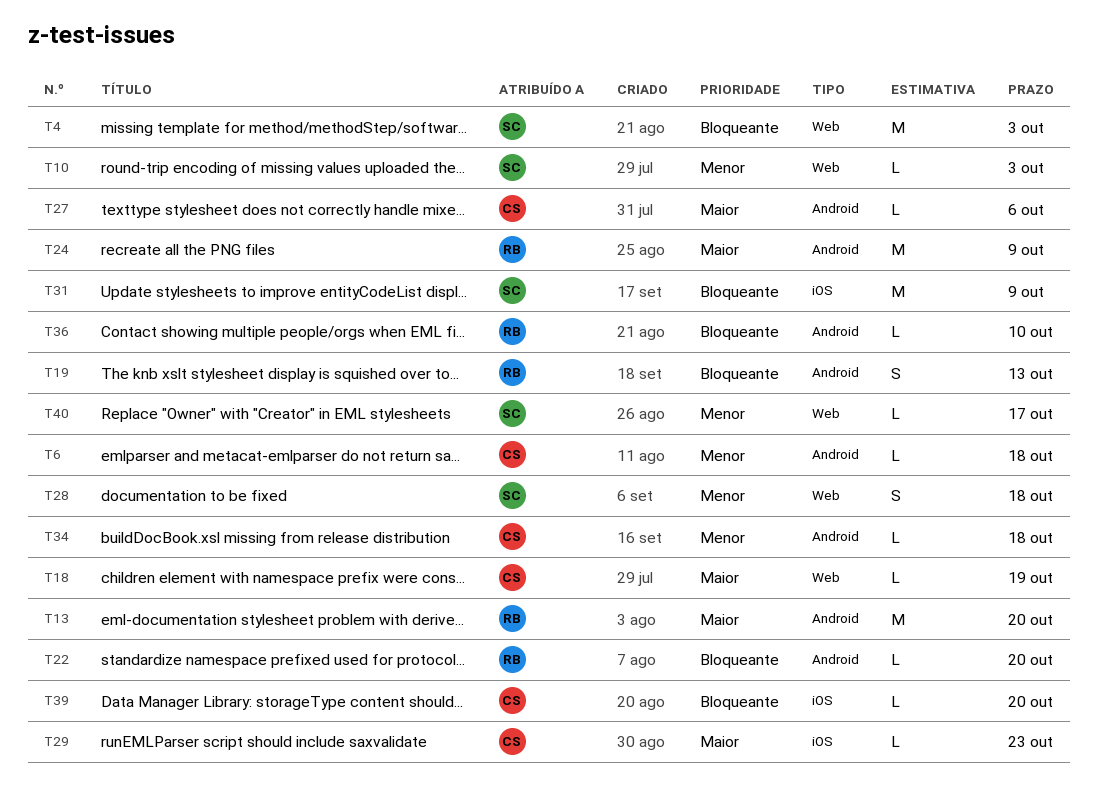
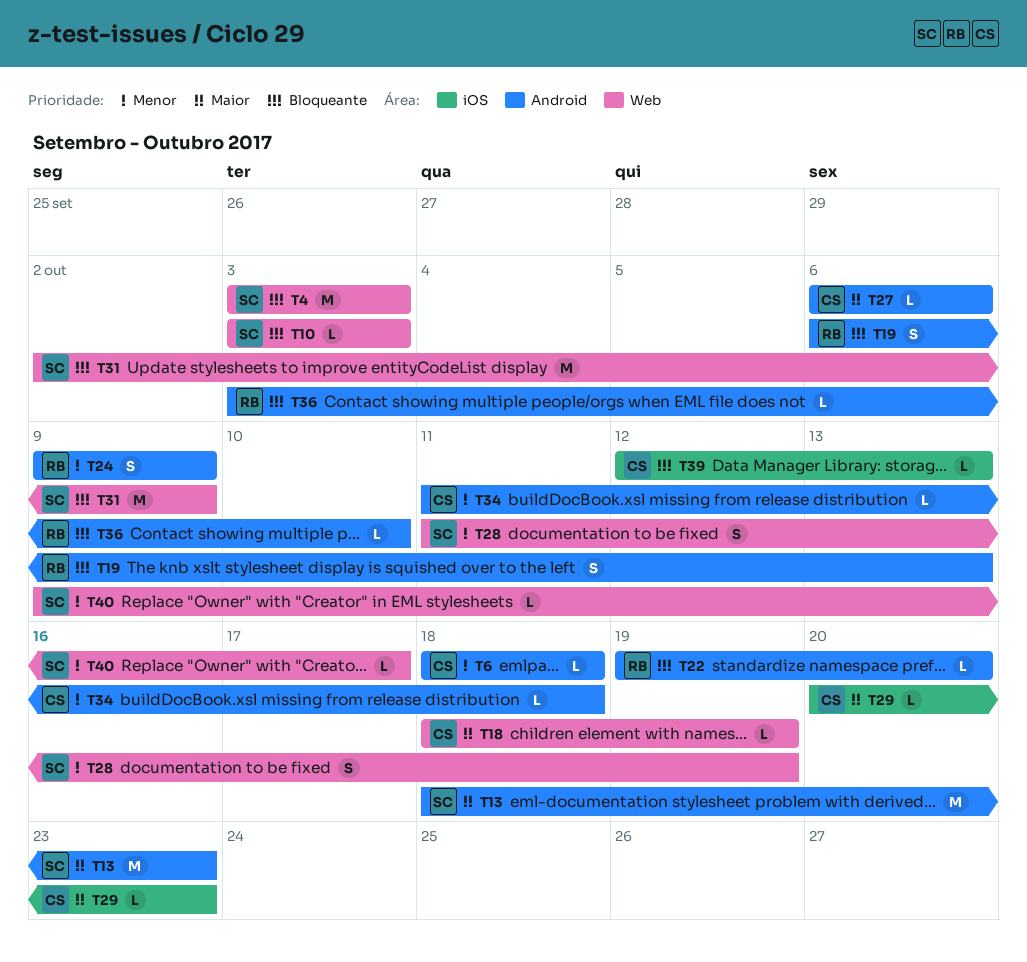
T10, priority: Menor -> Bloqueante
T13, owner: RB -> SC
T13, due: Oct 20 -> Oct 23
T24, priority: Maior -> Menor
T24, estimate: M -> S
T28, due: Oct 18 -> Oct 19
T31, label: iOS -> Web
T39, due: Oct 20 -> Oct 13

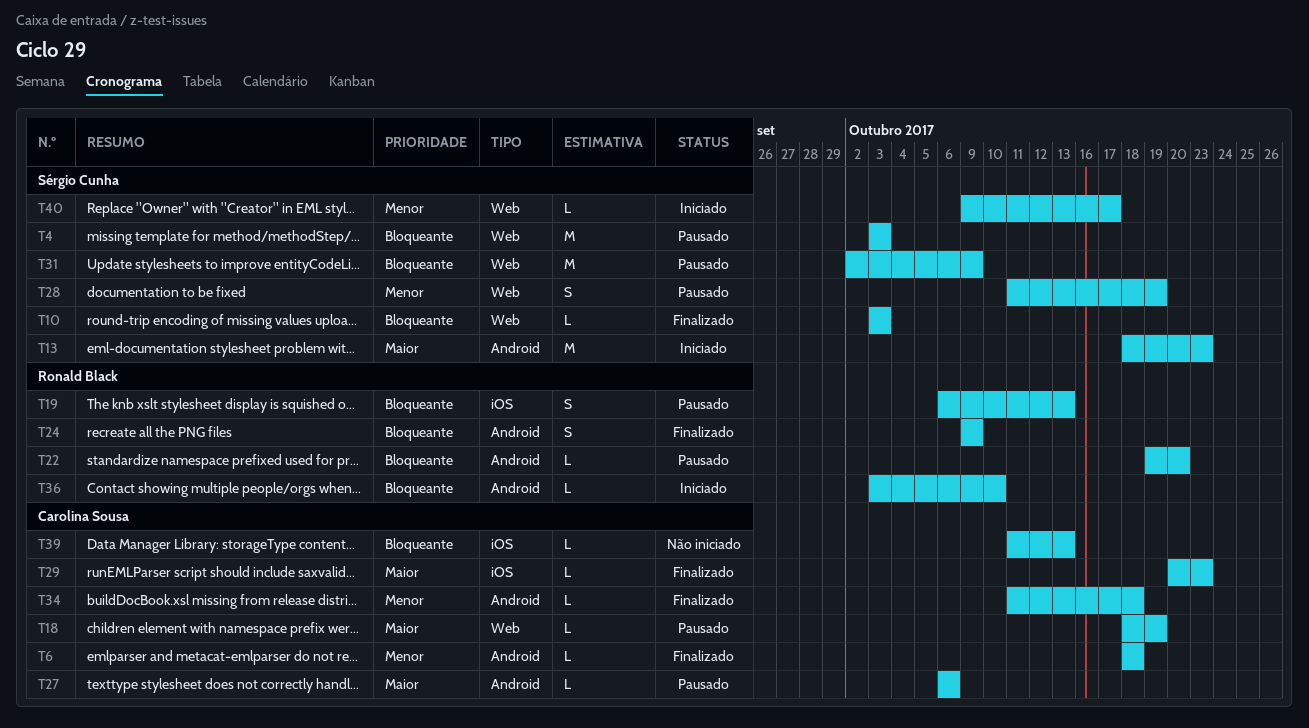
T19, label: Android -> iOS
T24, priority: Menor -> Bloqueante
T39, start: Oct 12 -> Oct 11

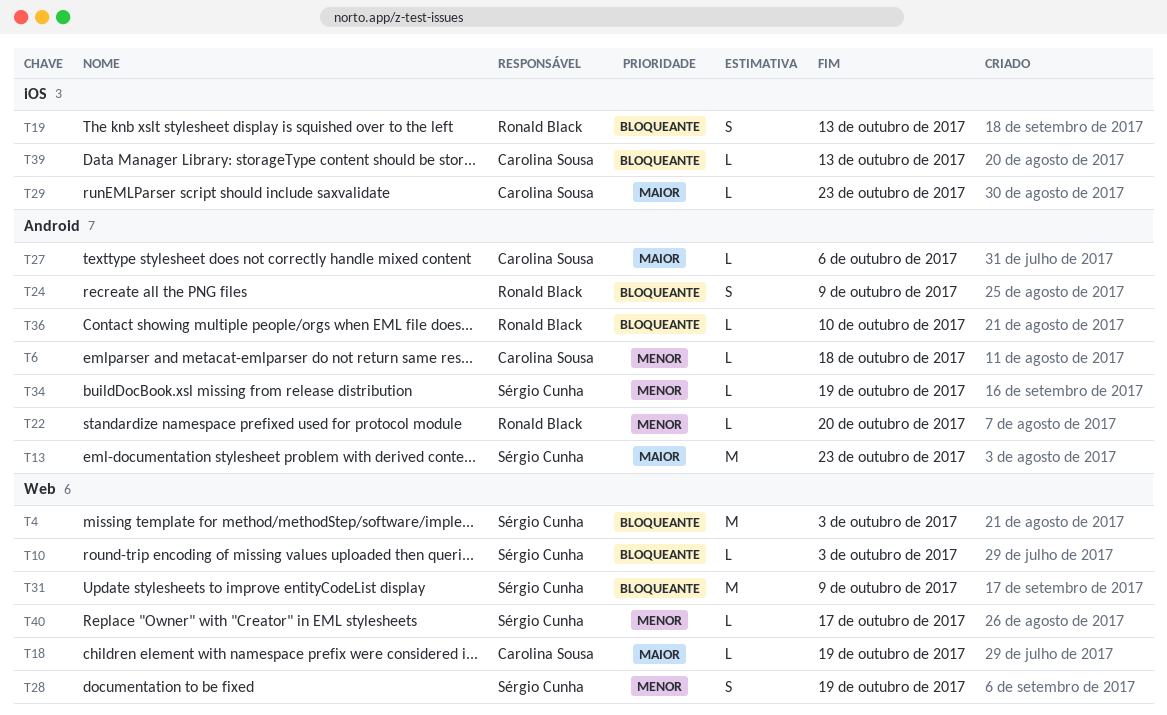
T22, priority: Bloqueante -> Menor
T34, owner: Carolina Sousa -> Sérgio Cunha
T34, due: Oct 18 -> Oct 19

